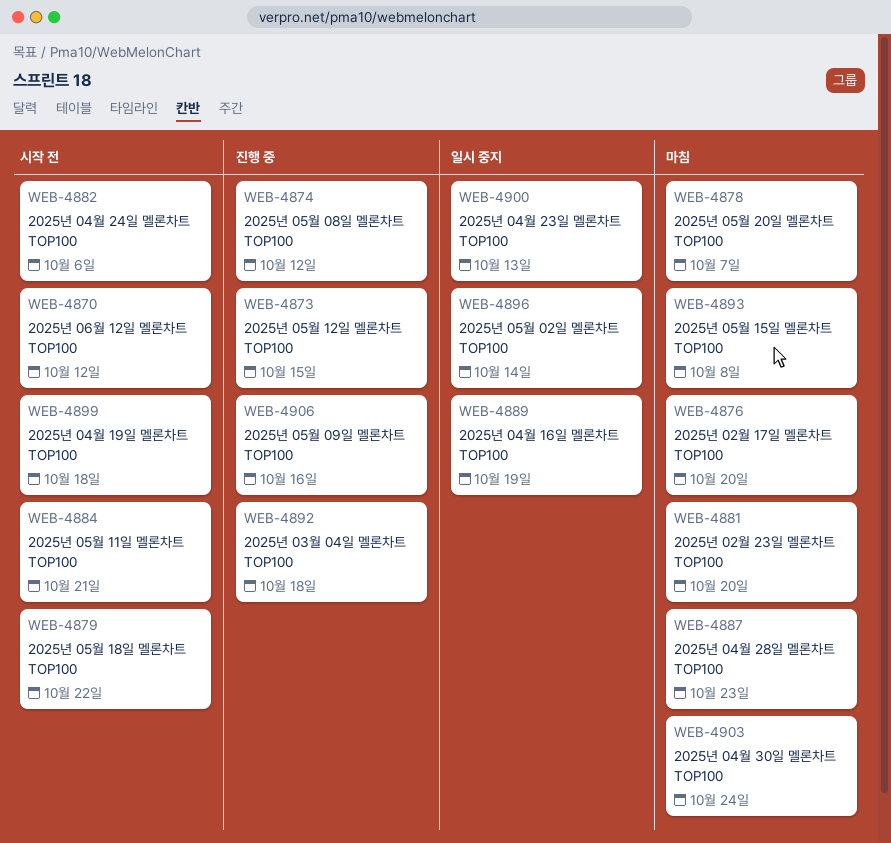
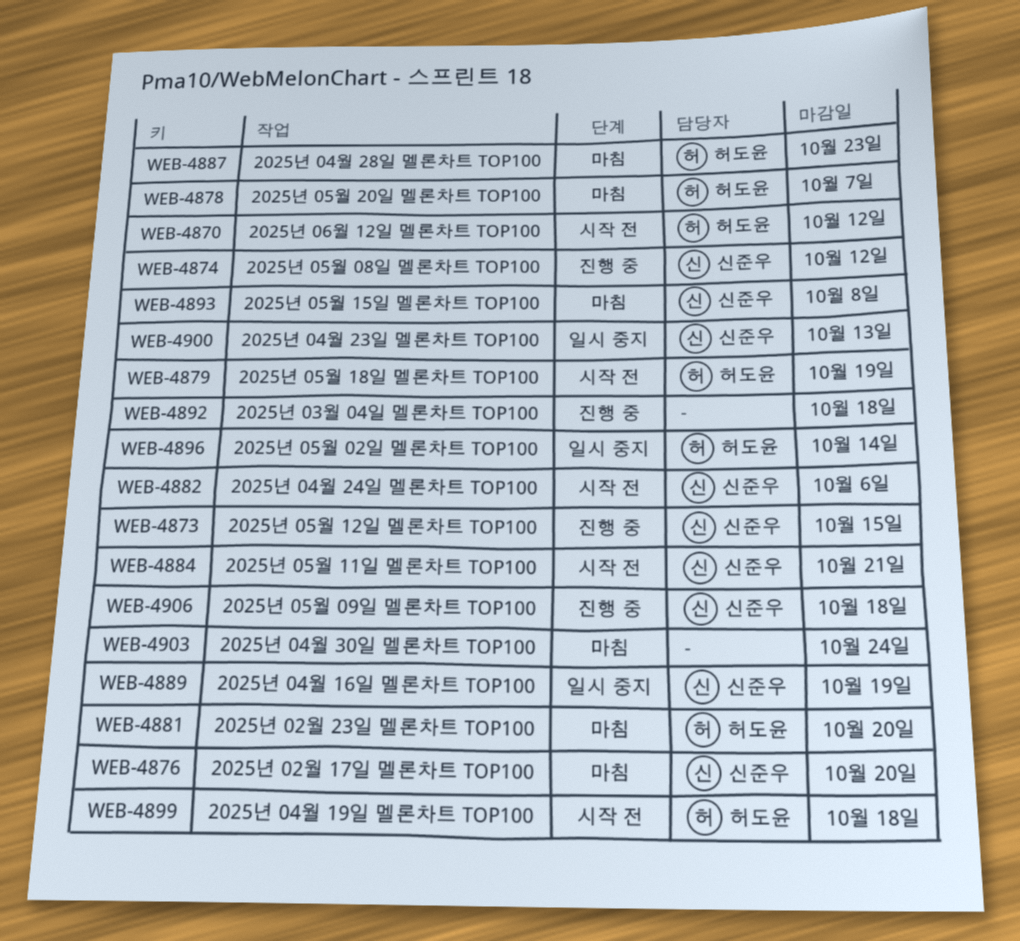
WEB-4879, due: Oct 22 -> Oct 19
WEB-4906, due: Oct 16 -> Oct 18

